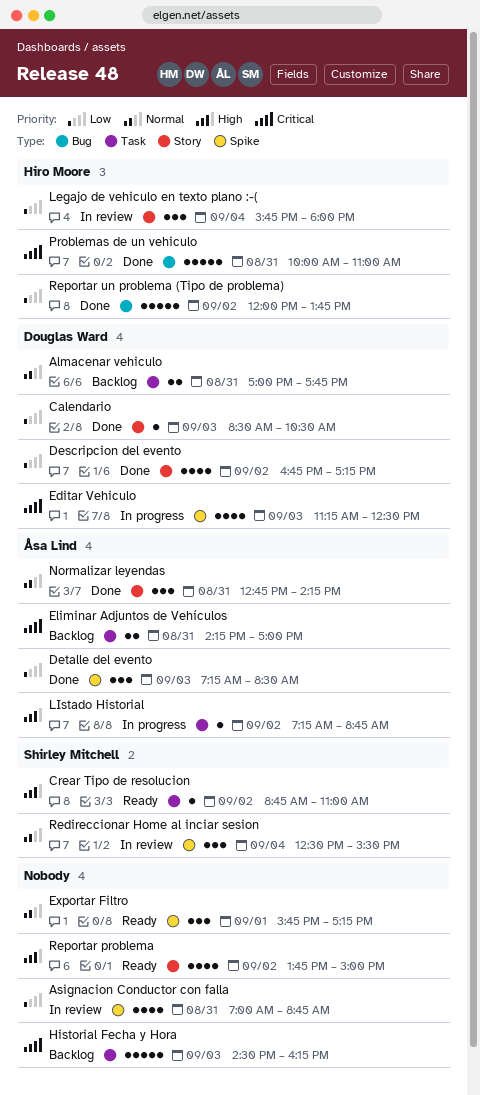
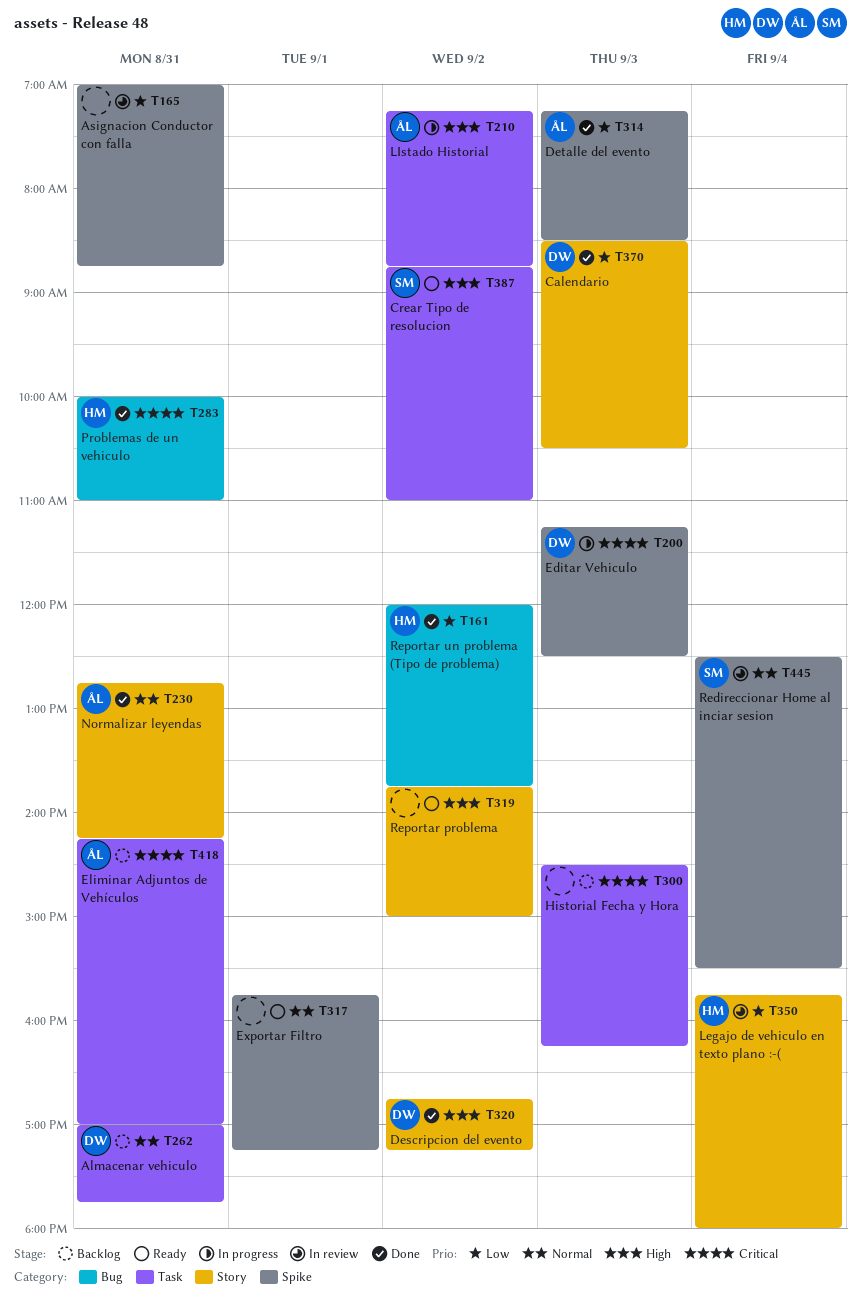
Descripcion del evento, priority: Low -> High

